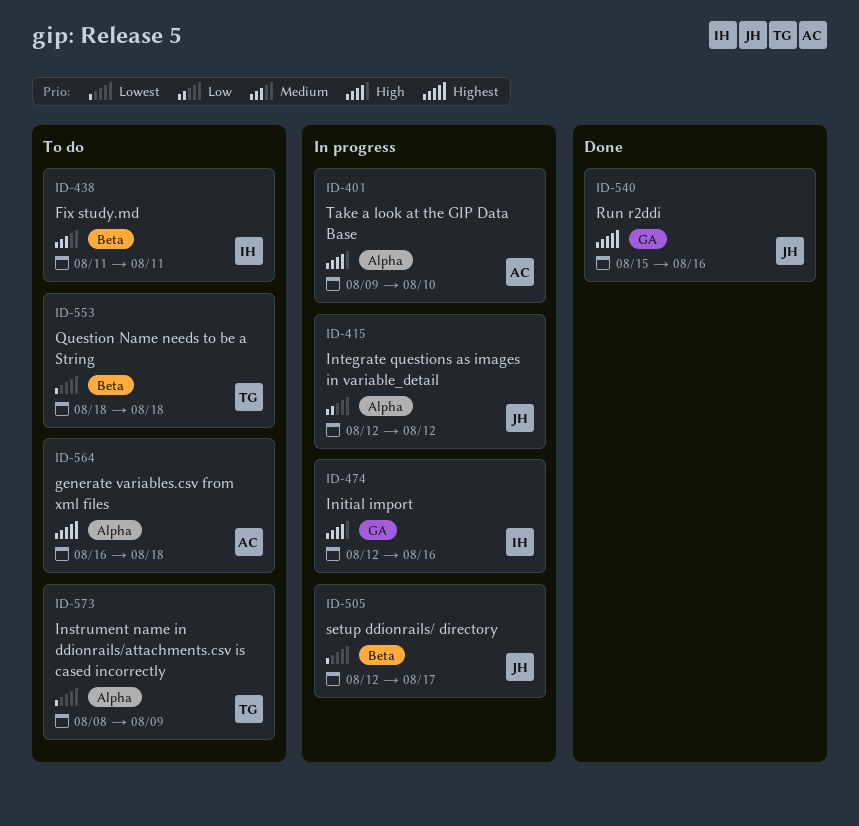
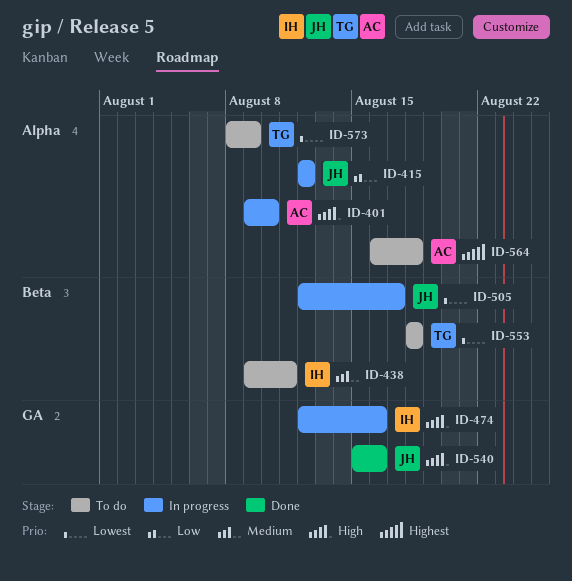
ID-438, start: Aug 11 -> Aug 9
ID-540, priority: Highest -> High

